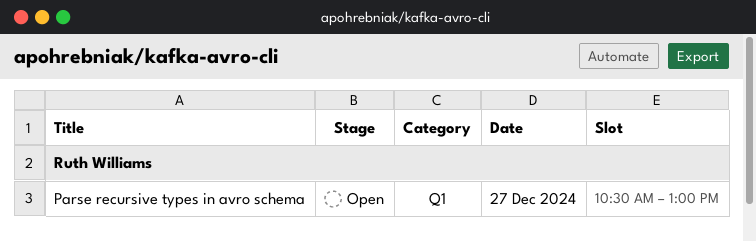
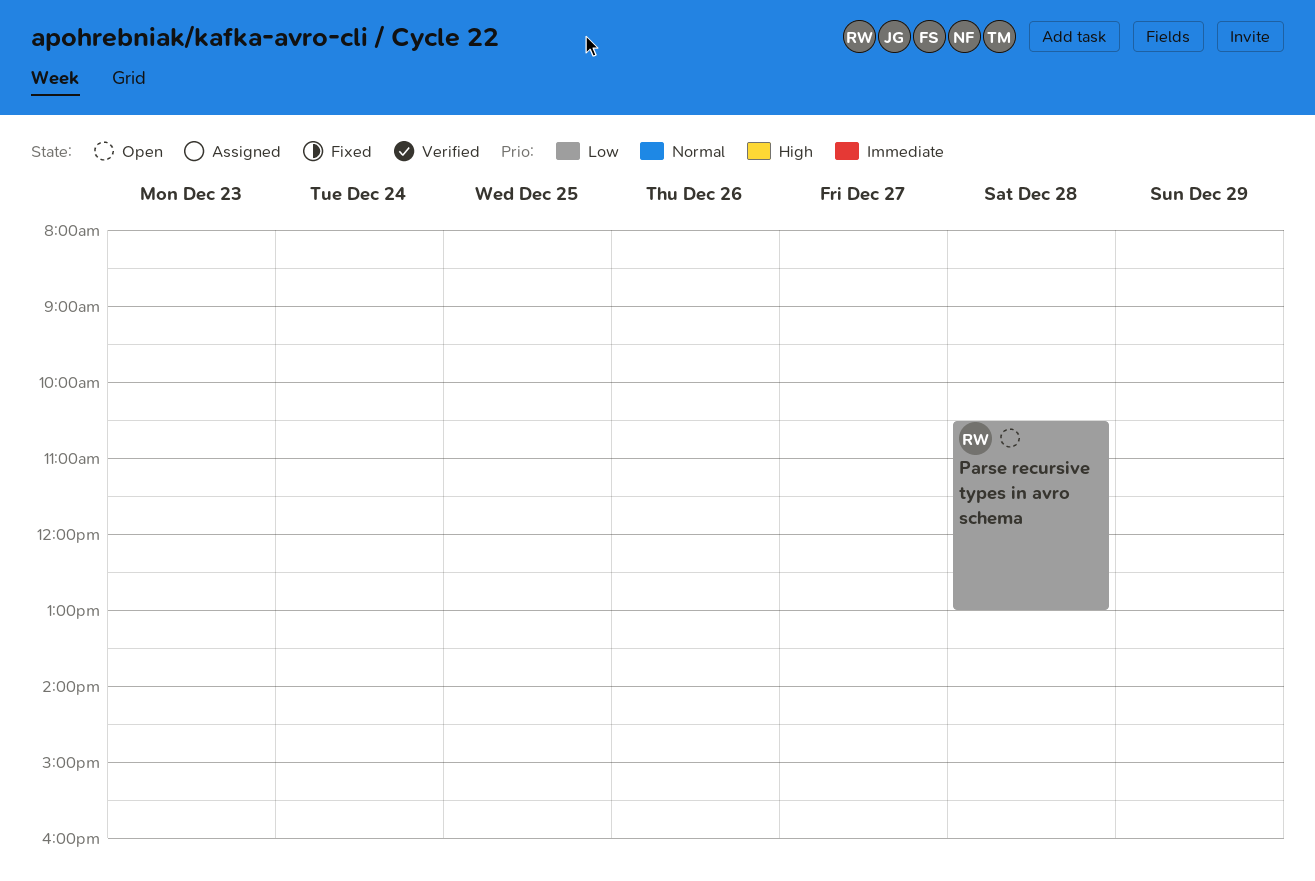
Parse recursive types in avro schema, day: Dec 27 -> Dec 28

